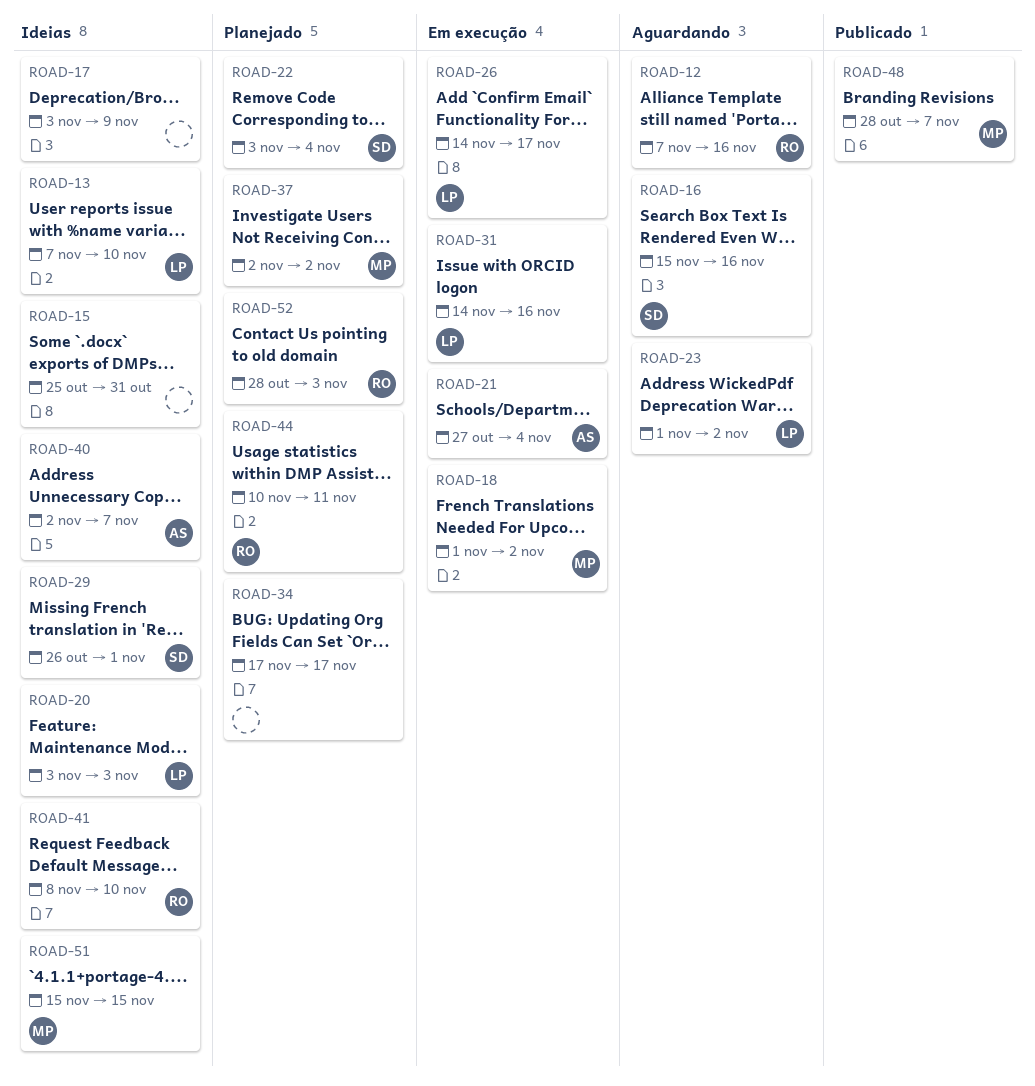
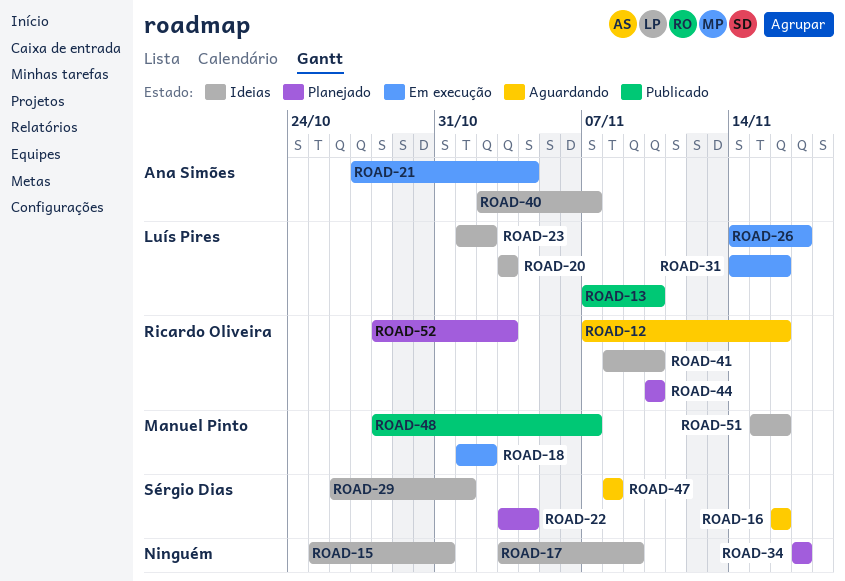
ROAD-13, status: Ideias -> Publicado
ROAD-16, start: Nov 15 -> Nov 16
ROAD-23, status: Aguardando -> Ideias
ROAD-37: present -> none
ROAD-44, due: Nov 11 -> Nov 10
ROAD-47: none -> present
ROAD-51, due: Nov 15 -> Nov 16

